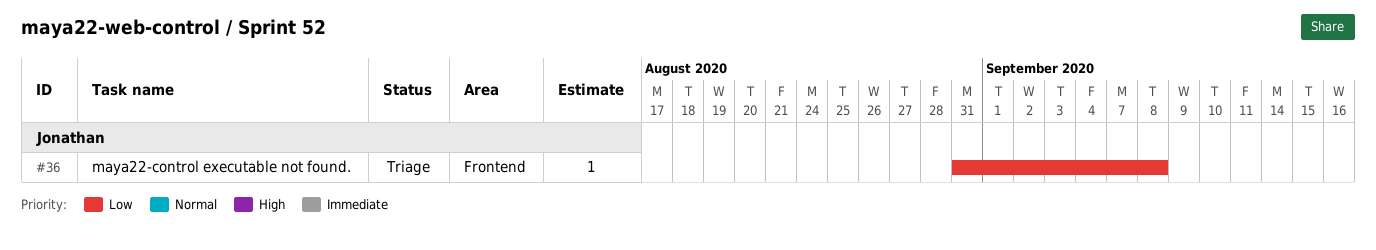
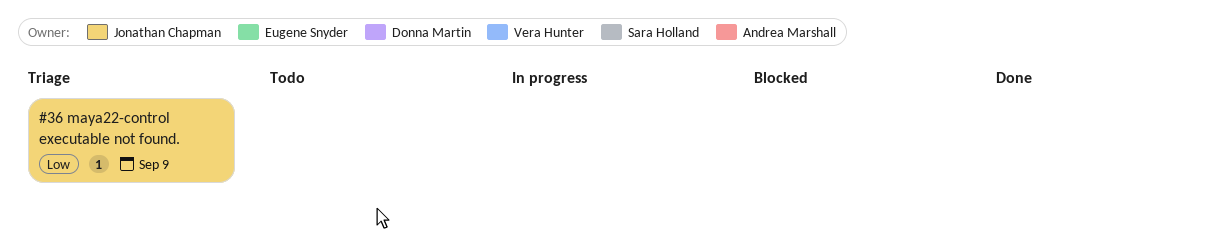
#36, due: Sep 8 -> Sep 9

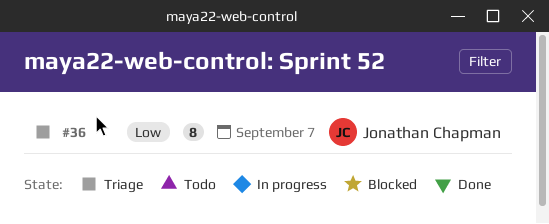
#36, estimate: 1 -> 8
#36, due: Sep 9 -> Sep 7

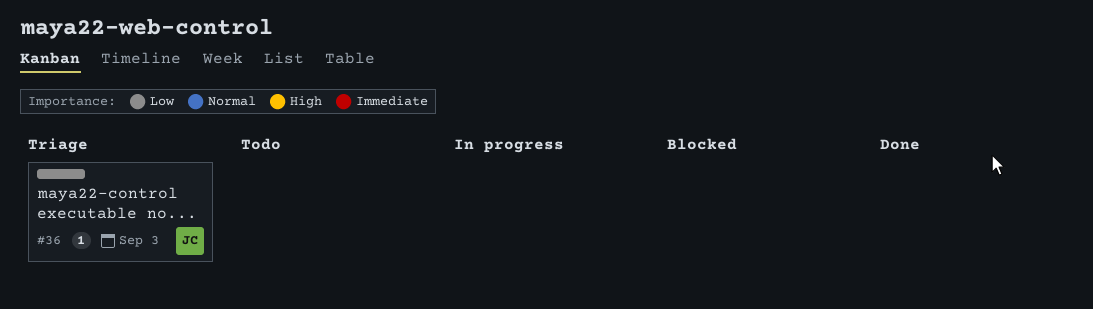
#36, estimate: 8 -> 1
#36, due: Sep 7 -> Sep 3

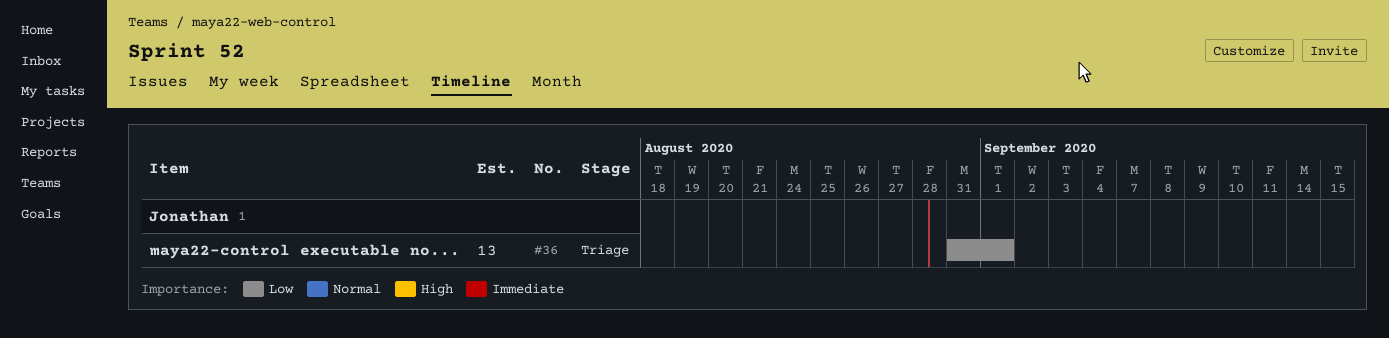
#36, estimate: 1 -> 13
#36, due: Sep 3 -> Sep 1

